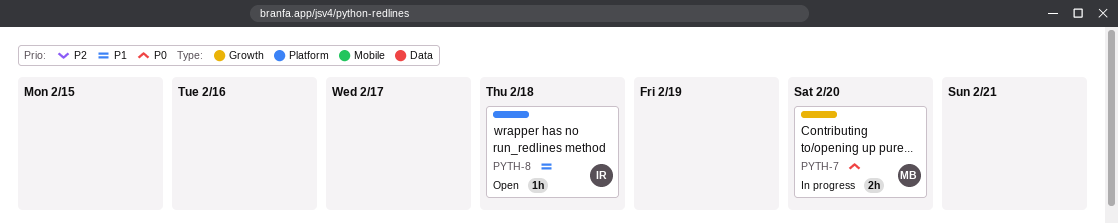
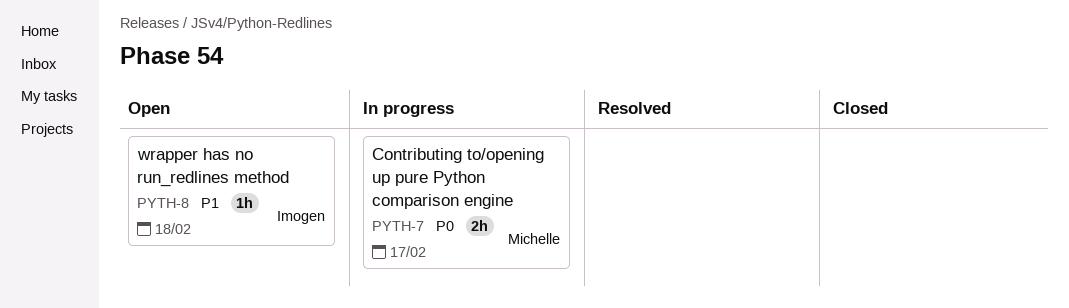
PYTH-7, due: Feb 20 -> Feb 17

